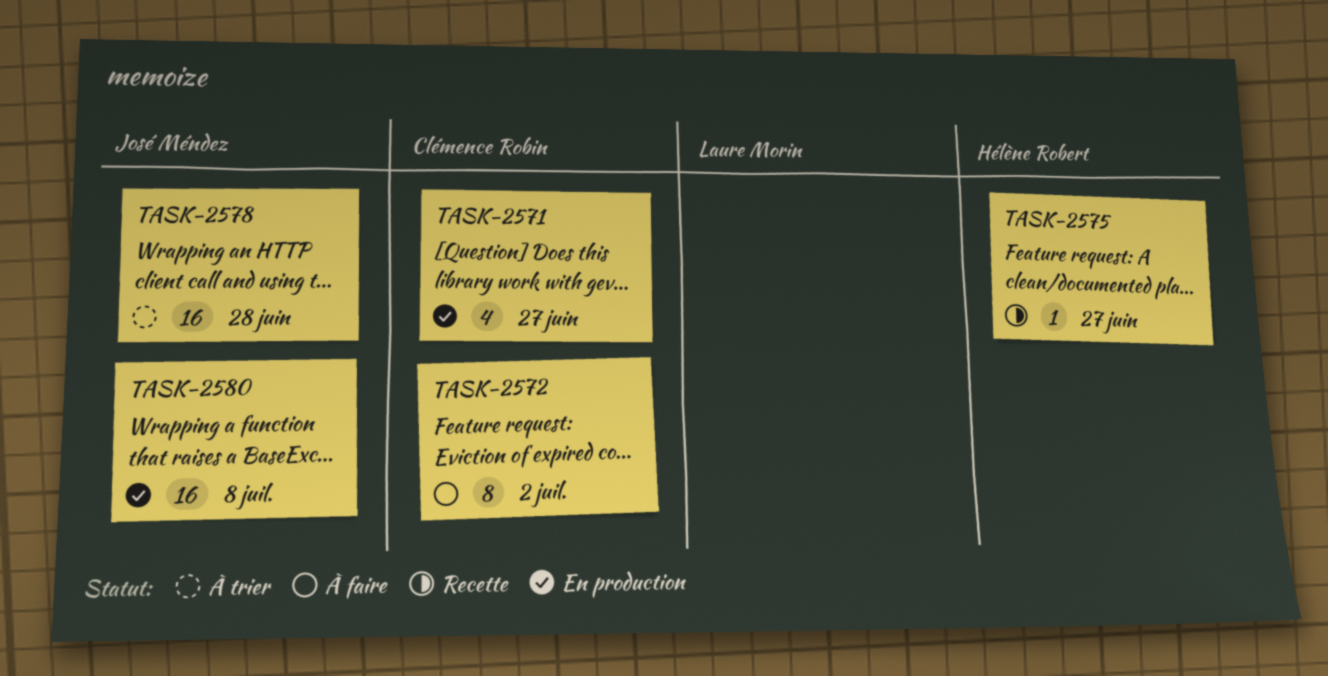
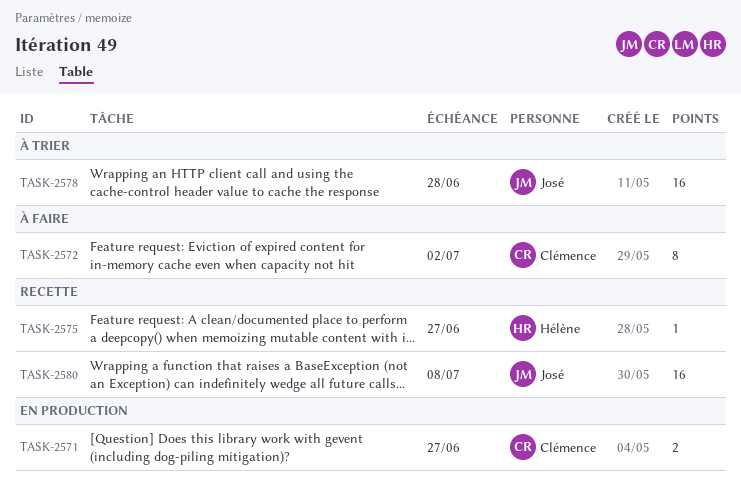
TASK-2571, estimate: 4 -> 2
TASK-2580, status: En production -> Recette

